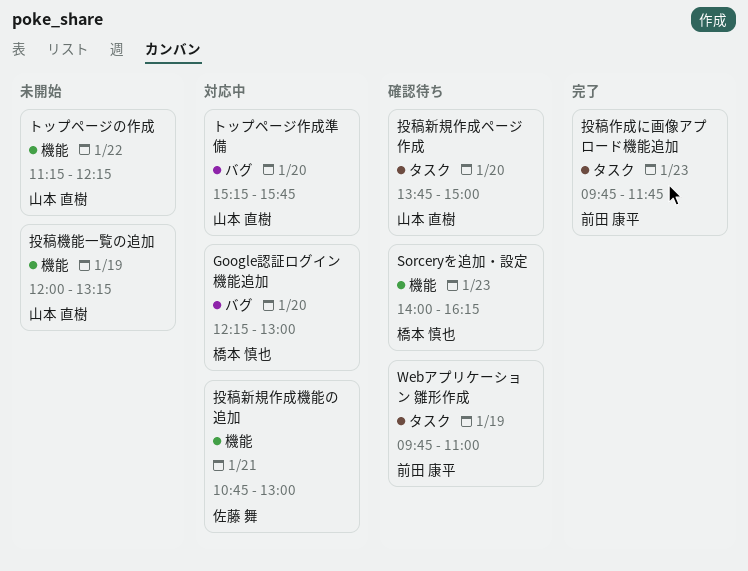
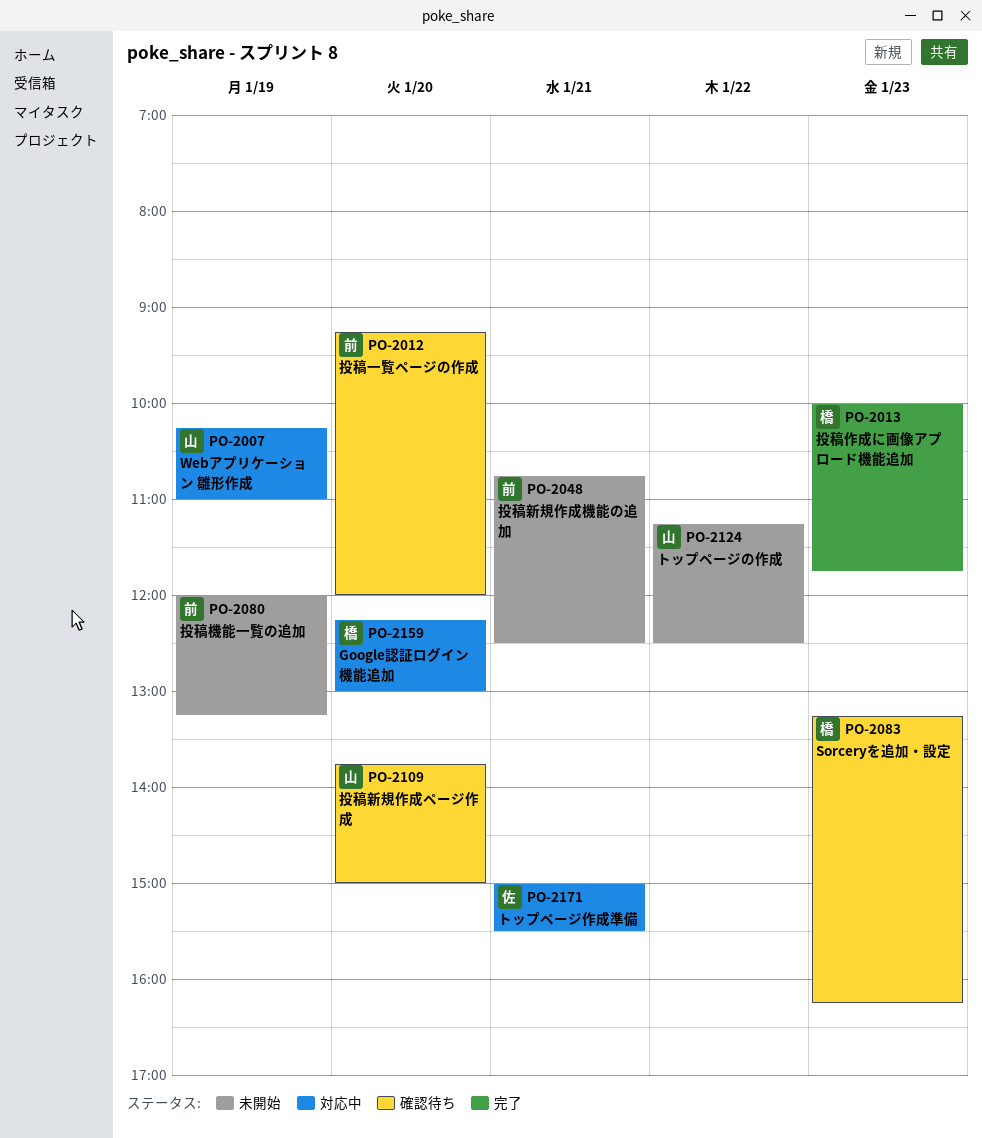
Sorceryを追加・設定, begins: 14:00 -> 13:15
Webアプリケーション 雛形作成, status: 確認待ち -> 対応中
Webアプリケーション 雛形作成, owner: 前田 康平 -> 山本 直樹
Webアプリケーション 雛形作成, begins: 09:45 -> 10:15
トップページの作成, ends: 12:15 -> 12:30
トップページ作成準備, owner: 山本 直樹 -> 佐藤 舞
トップページ作成準備, day: Jan 20 -> Jan 21
トップページ作成準備, begins: 15:15 -> 15:00
トップページ作成準備, ends: 15:45 -> 15:30
投稿一覧ページの作成: none -> present
投稿作成に画像アプロード機能追加, owner: 前田 康平 -> 橋本 慎也
投稿作成に画像アプロード機能追加, begins: 09:45 -> 10:00
投稿新規作成機能の追加, status: 対応中 -> 未開始
投稿新規作成機能の追加, owner: 佐藤 舞 -> 前田 康平
投稿新規作成機能の追加, ends: 13:00 -> 12:30
投稿機能一覧の追加, owner: 山本 直樹 -> 前田 康平

